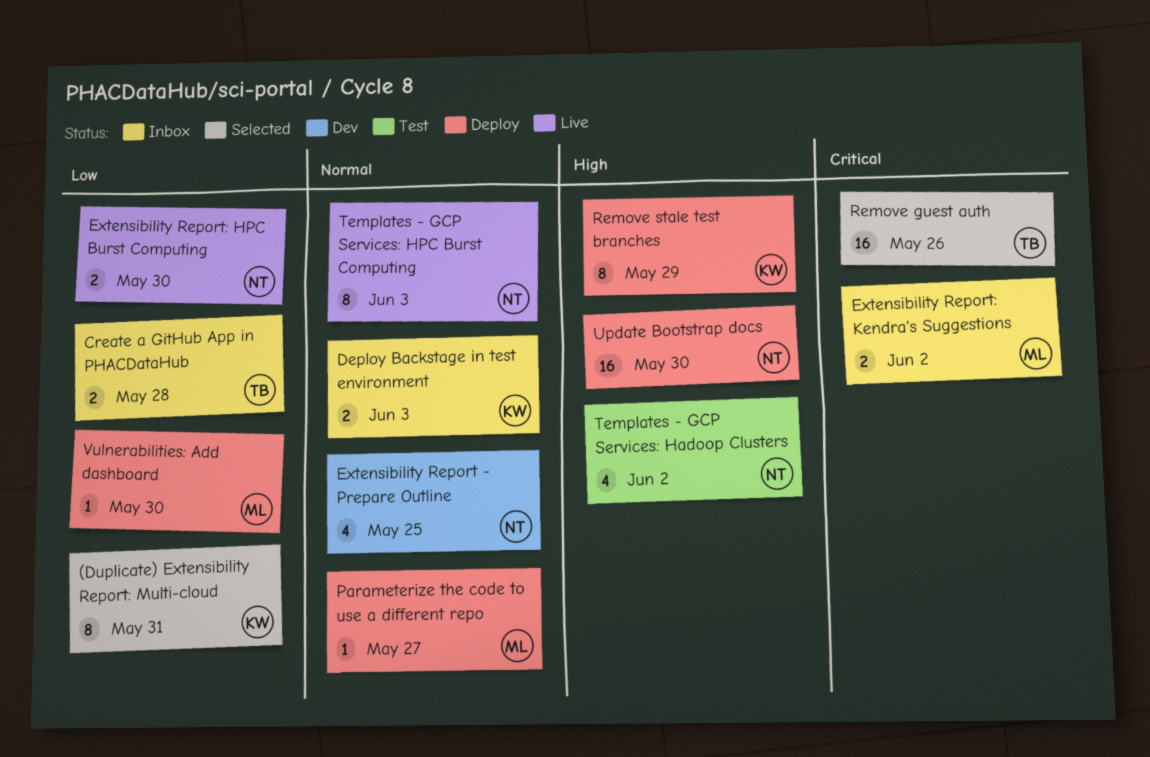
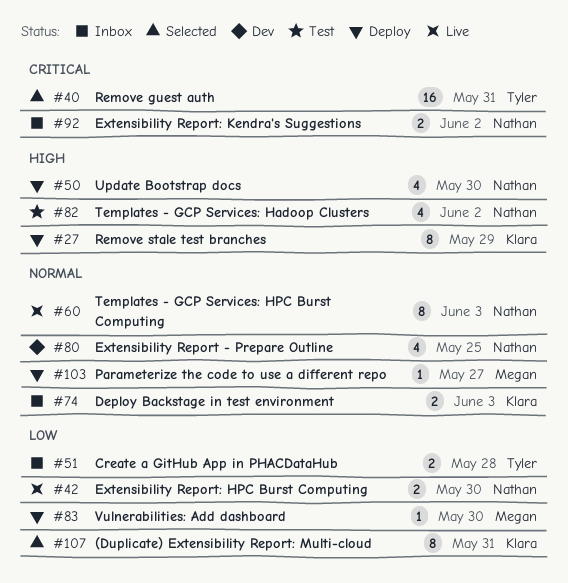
Extensibility Report: Kendra's Suggestions, owner: Megan -> Nathan
Remove guest auth, due: May 26 -> May 31
Update Bootstrap docs, estimate: 16 -> 4

